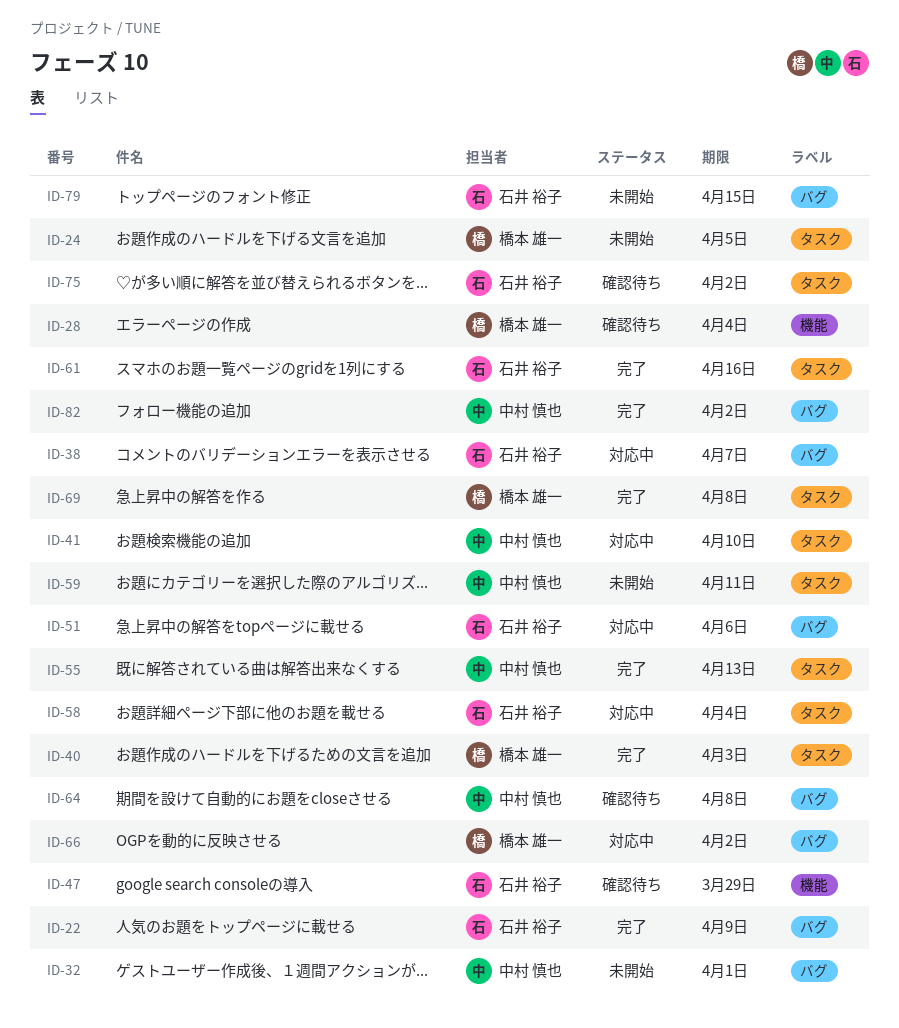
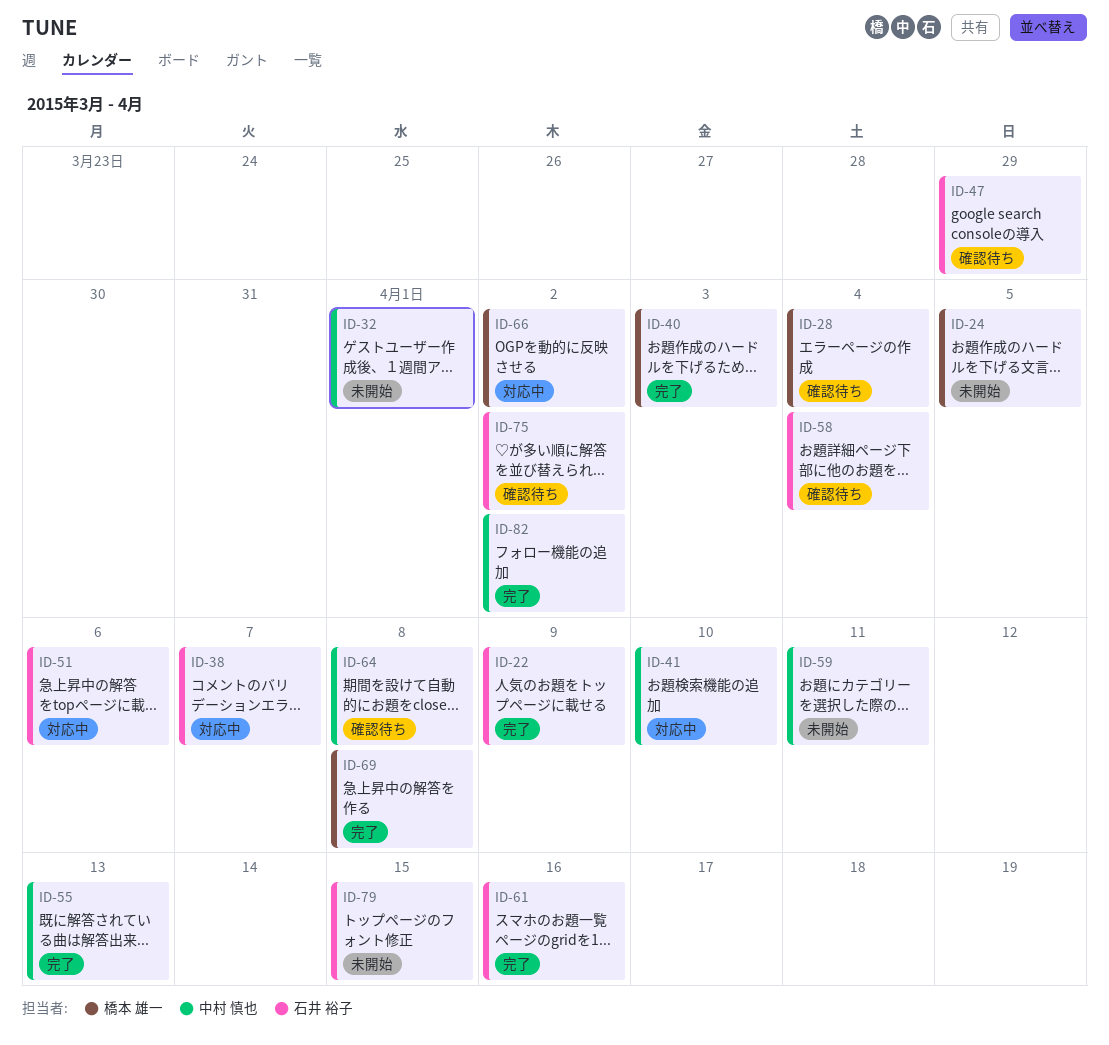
ID-58, status: 対応中 -> 確認待ち

